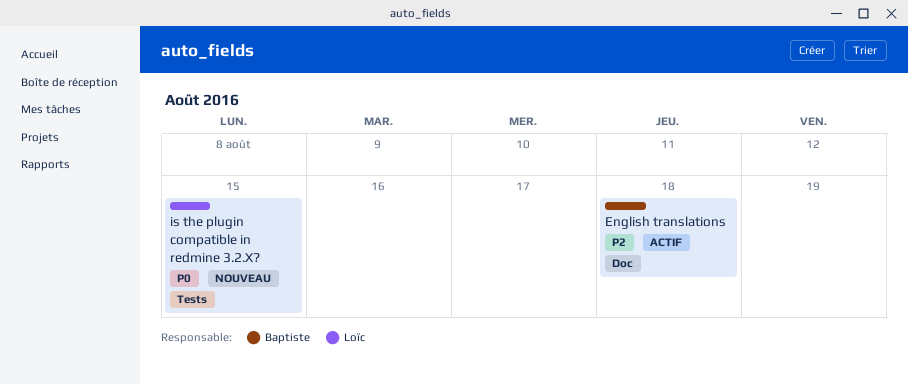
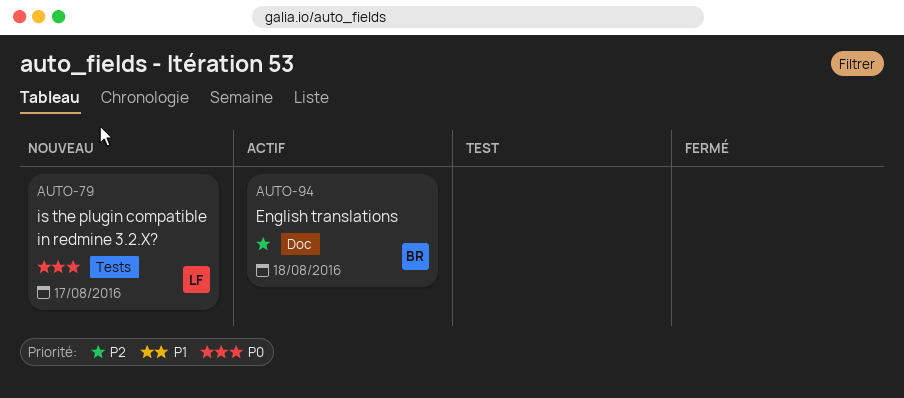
is the plugin compatible in redmine 3.2.X?, due: Aug 15 -> Aug 17

